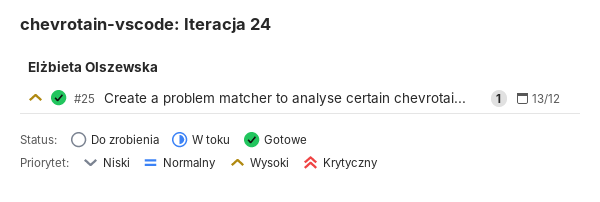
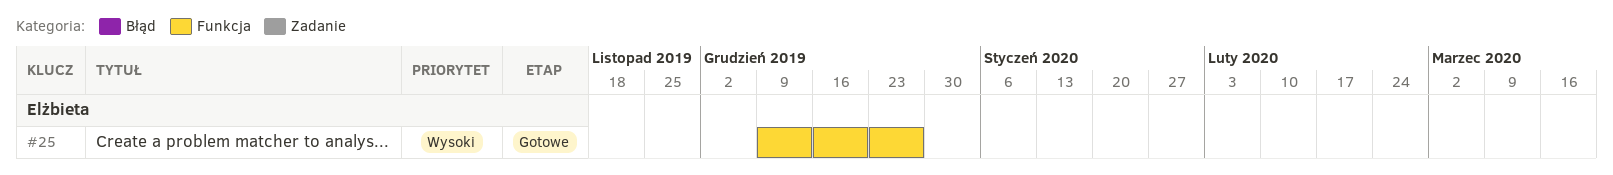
#25, due: Dec 13 -> Dec 27

